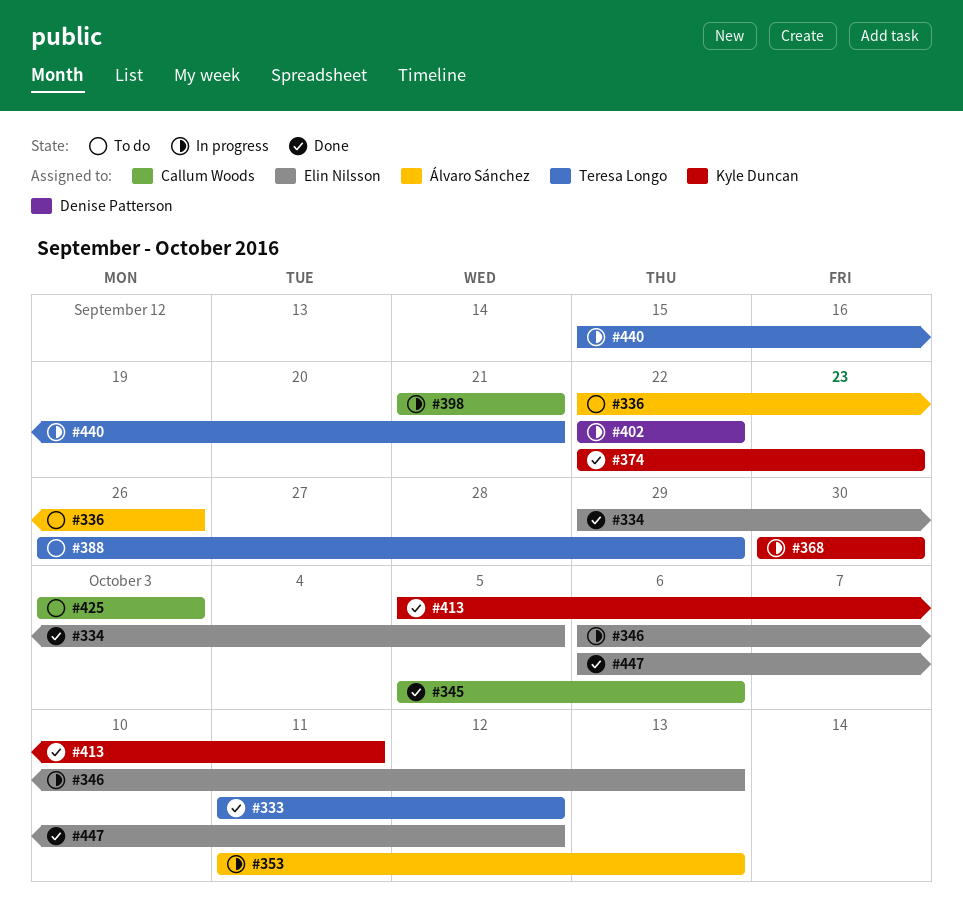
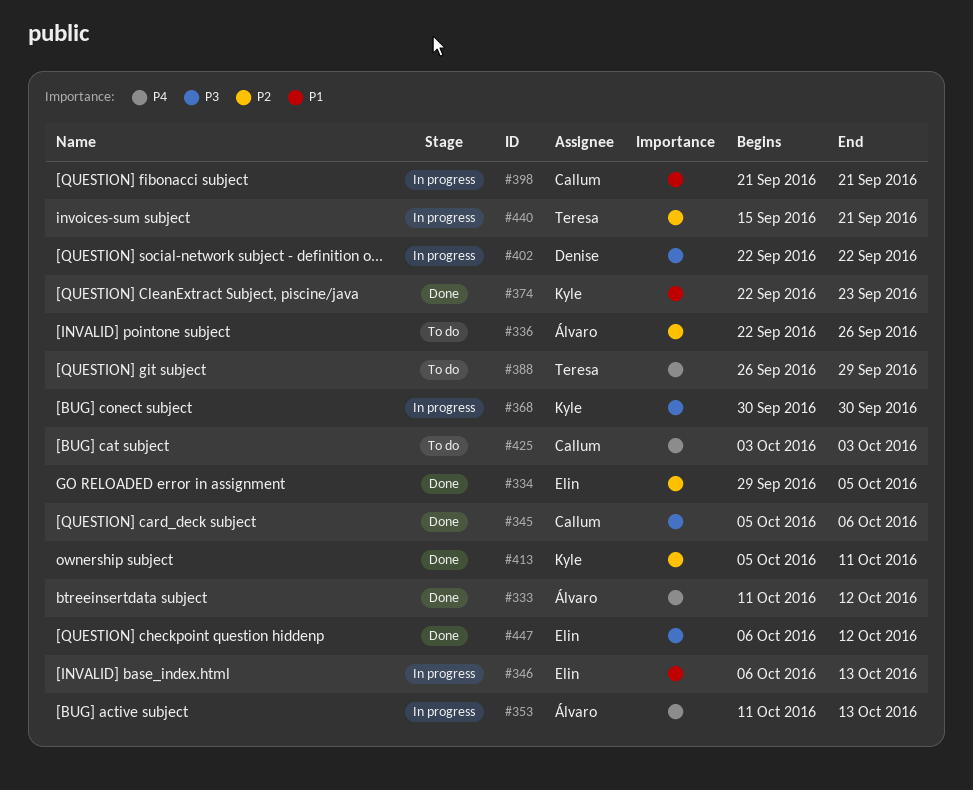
#333, owner: Teresa Longo -> Álvaro Sánchez

